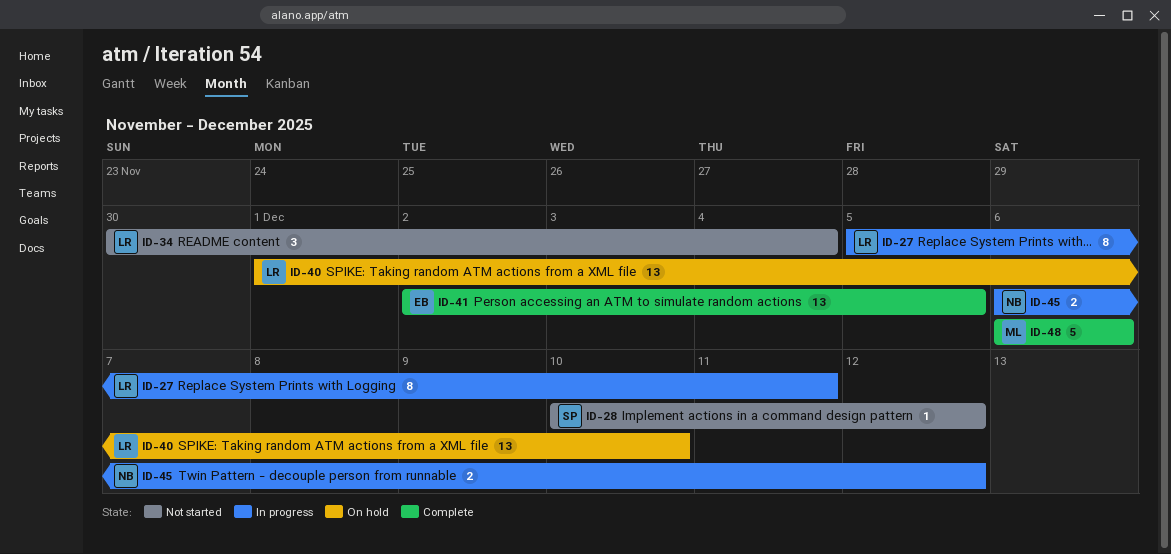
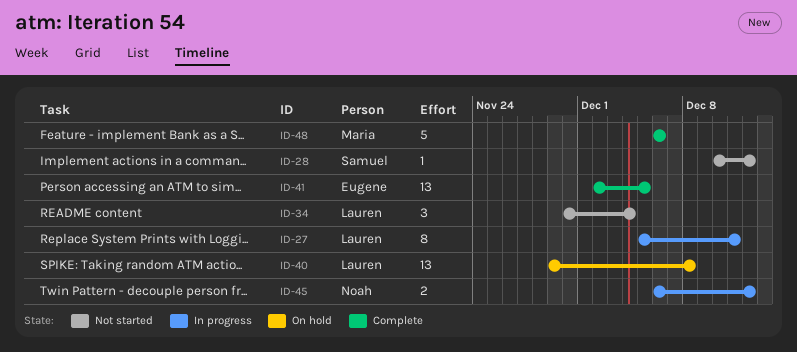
ID-40, start: Dec 1 -> Nov 29
ID-40, due: Dec 10 -> Dec 8

